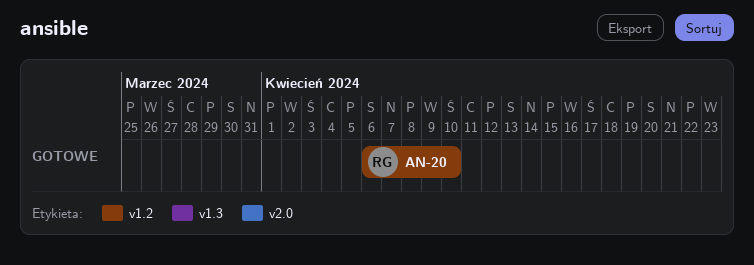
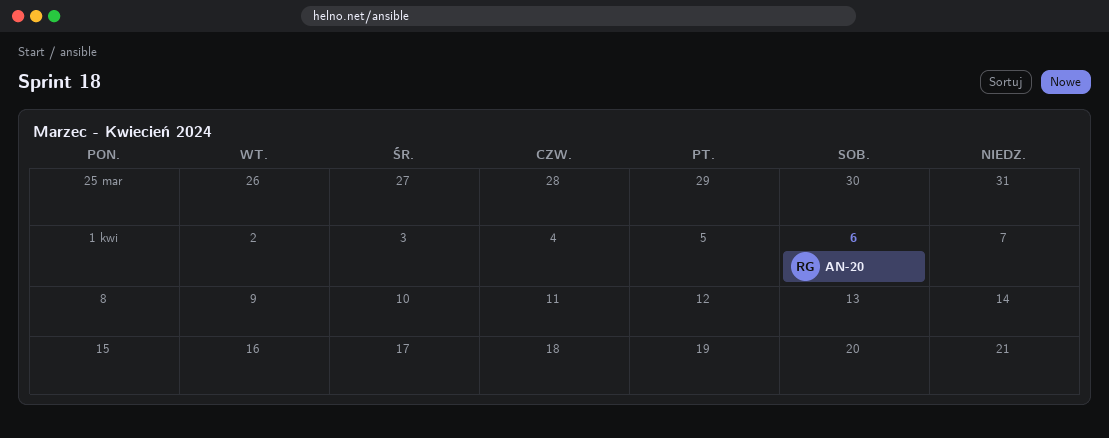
AN-20, due: Apr 10 -> Apr 6

